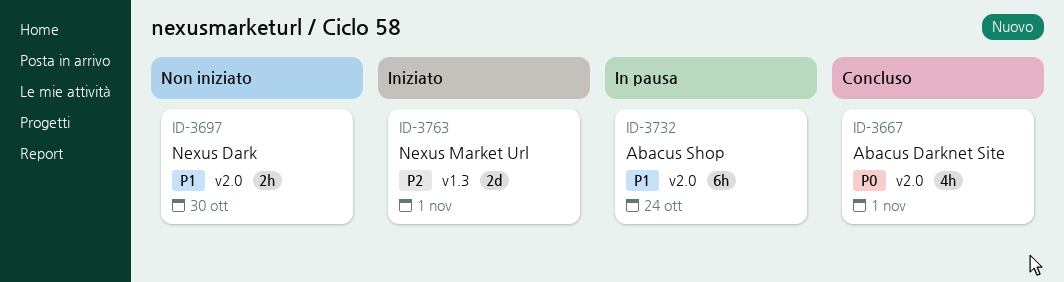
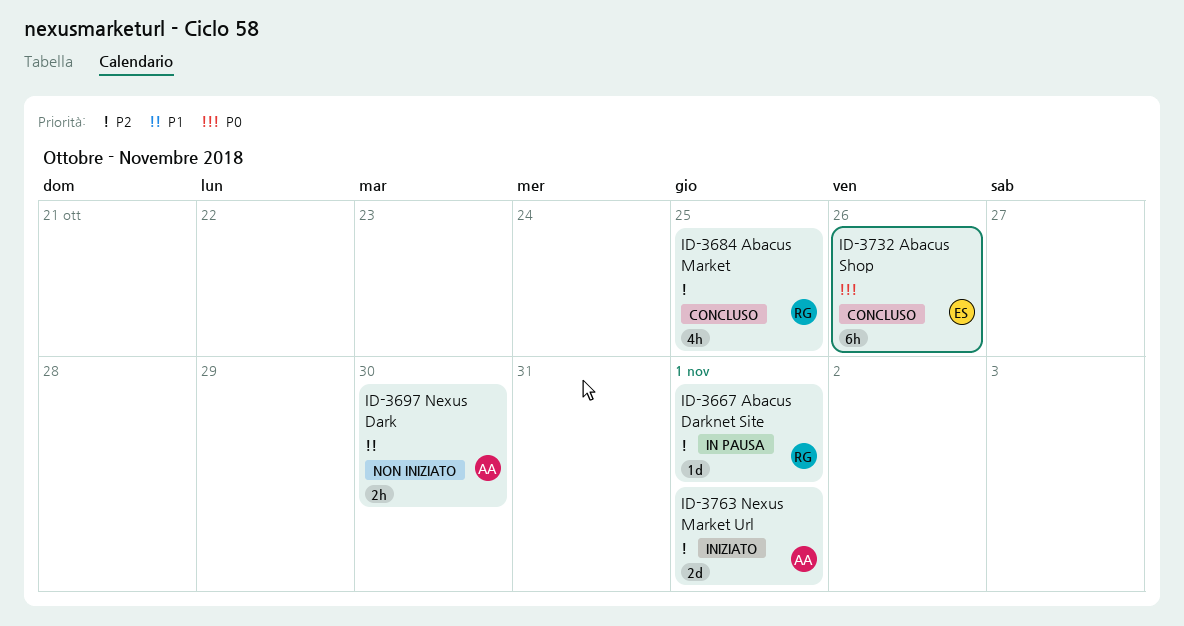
ID-3667, status: Concluso -> In pausa
ID-3667, priority: P0 -> P2
ID-3667, estimate: 4h -> 1d
ID-3684: none -> present
ID-3732, status: In pausa -> Concluso
ID-3732, priority: P1 -> P0
ID-3732, due: Oct 24 -> Oct 26

